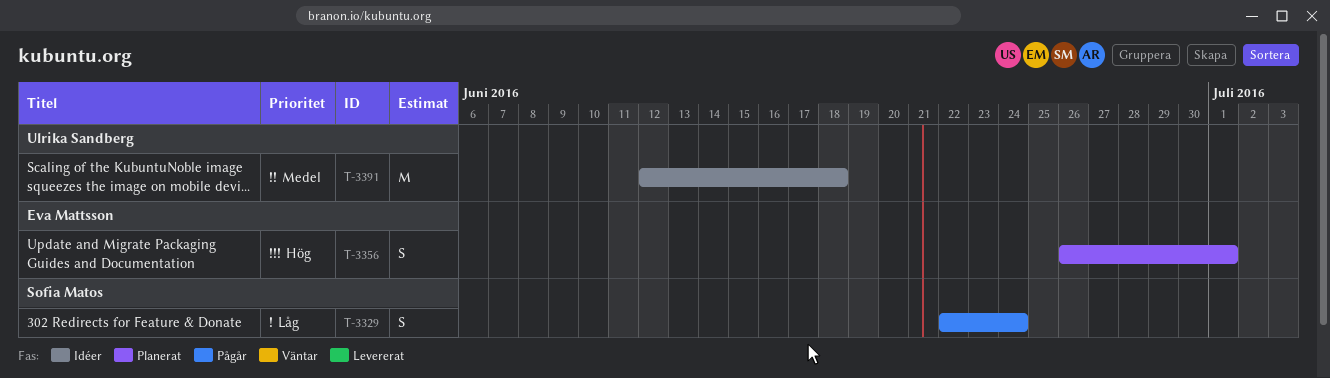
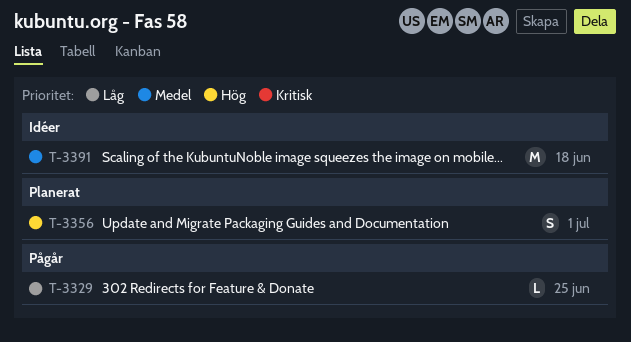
T-3329, estimate: S -> L
T-3329, due: Jun 24 -> Jun 25

